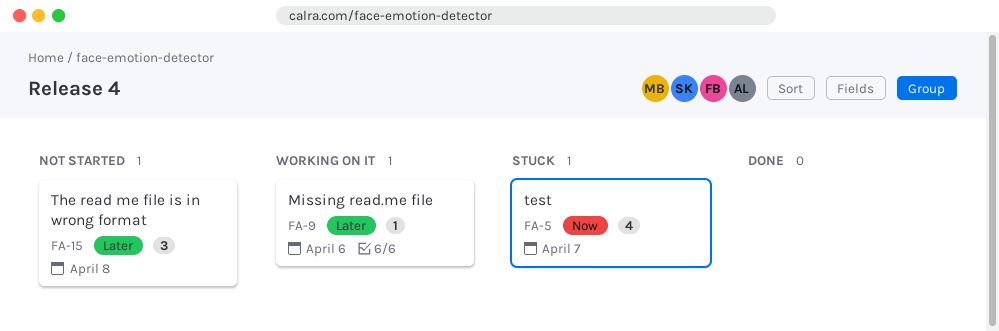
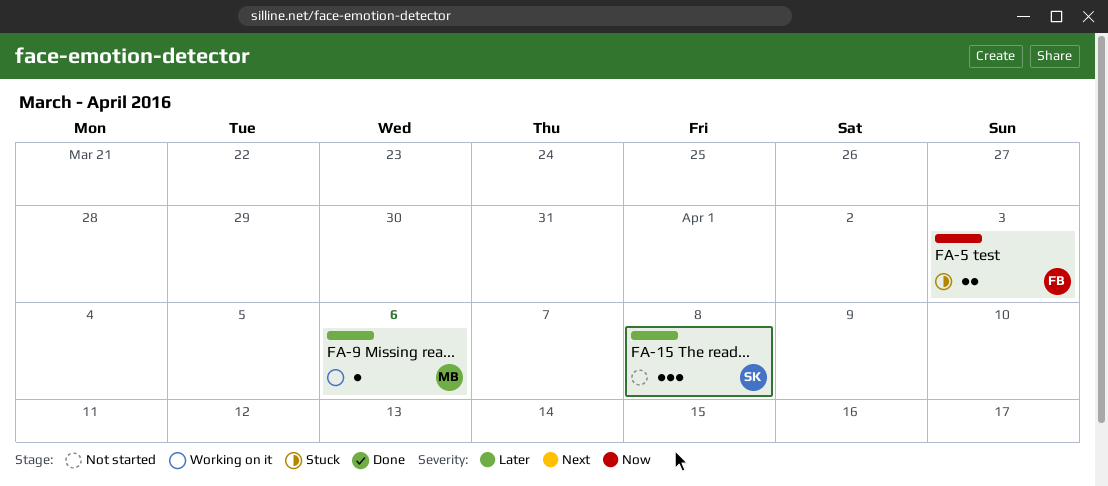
FA-5, estimate: 4 -> 2
FA-5, due: Apr 7 -> Apr 3

